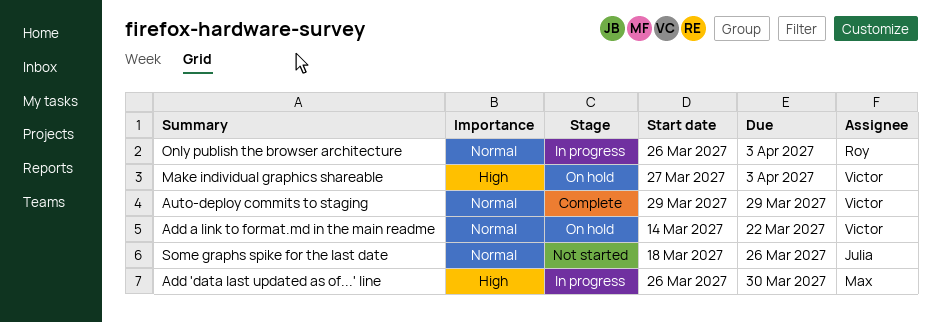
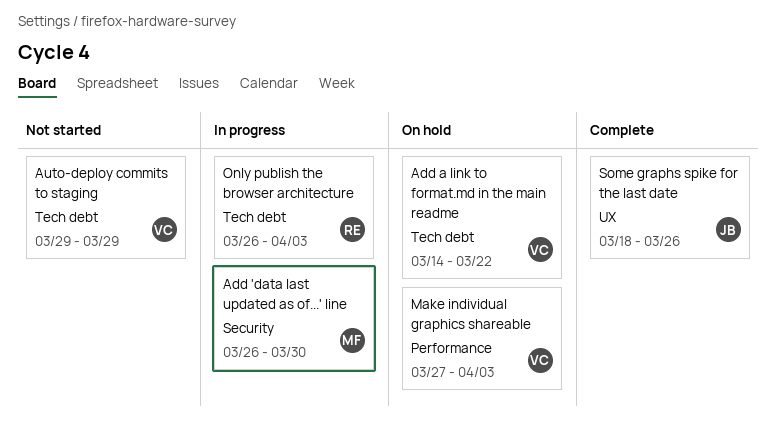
Auto-deploy commits to staging, status: Complete -> Not started
Some graphs spike for the last date, status: Not started -> Complete

